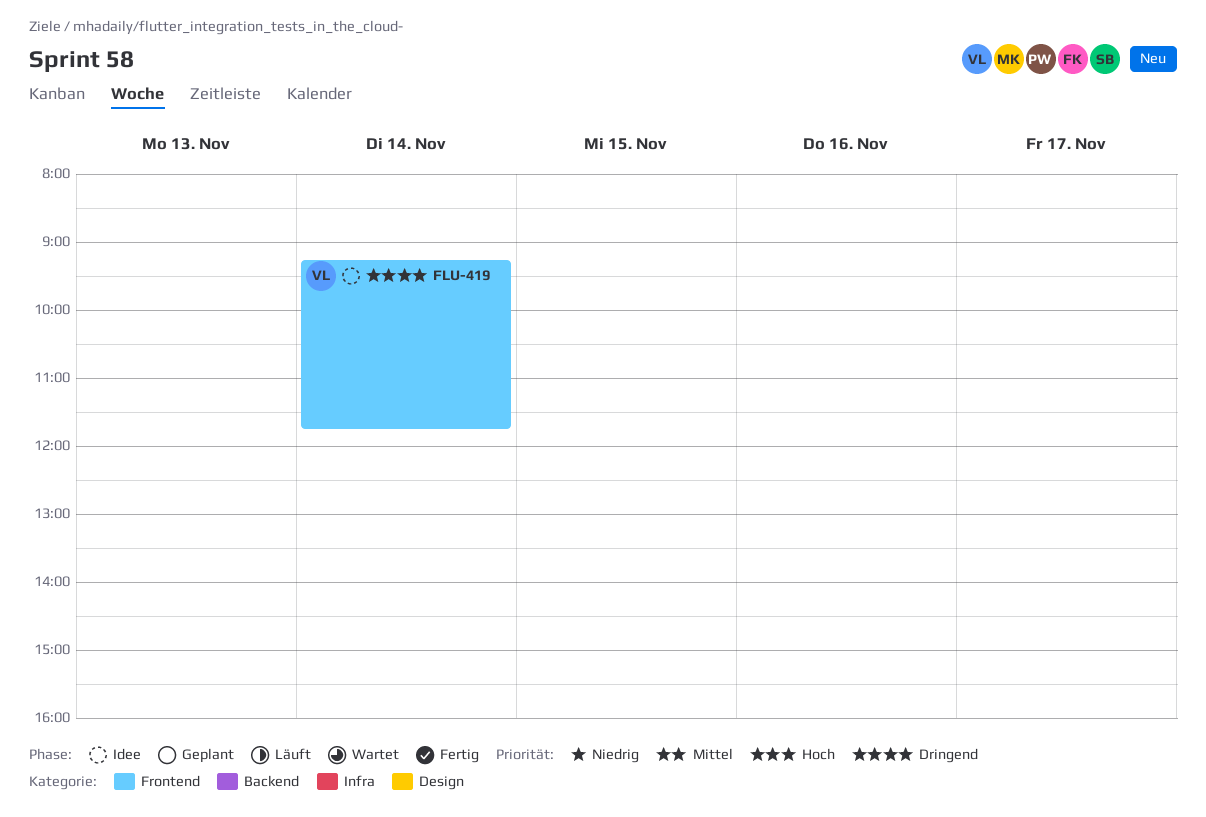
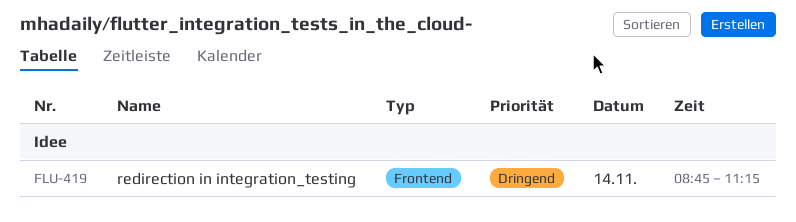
FLU-419, begins: 09:15 -> 08:45
FLU-419, ends: 11:45 -> 11:15

